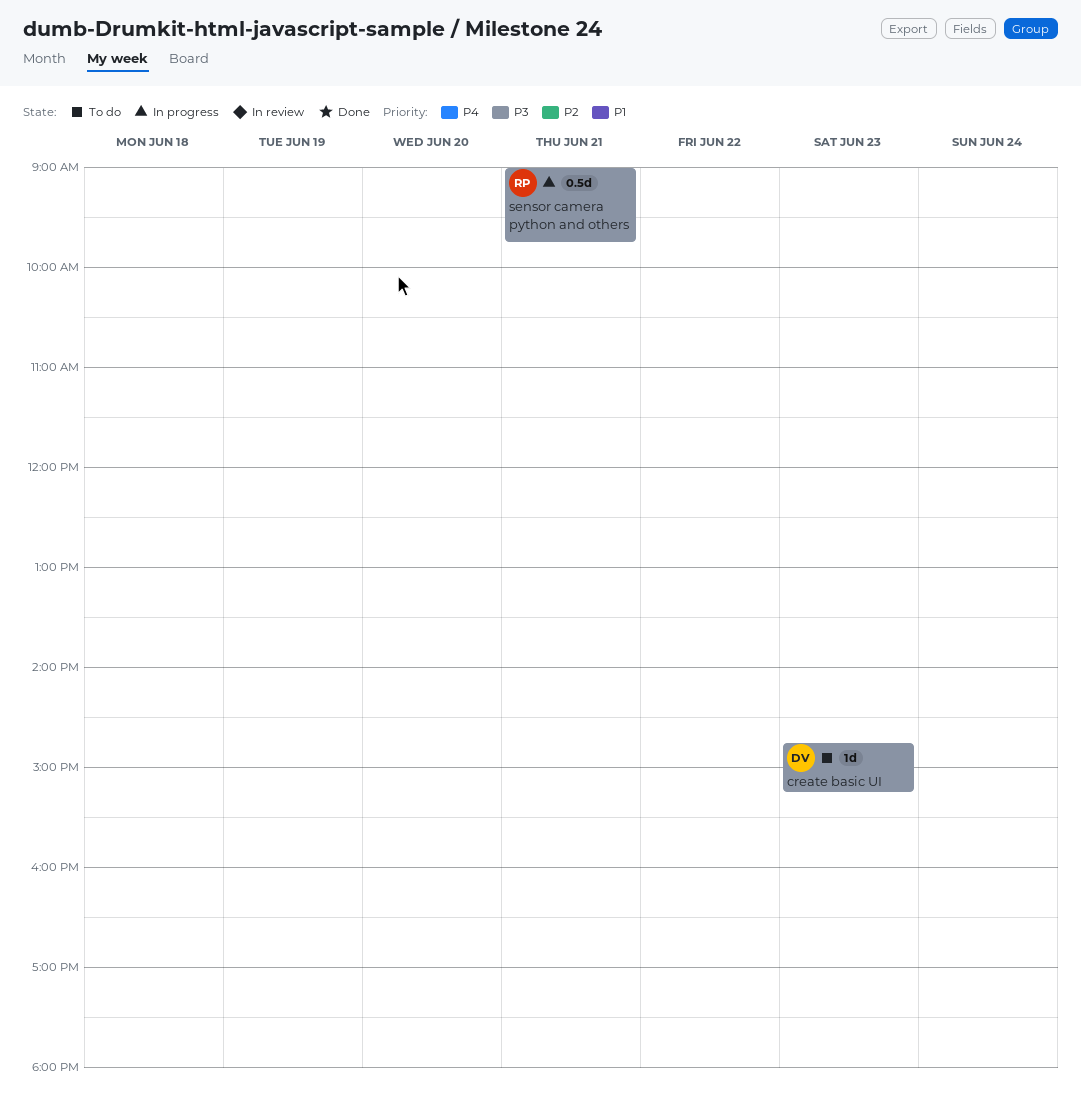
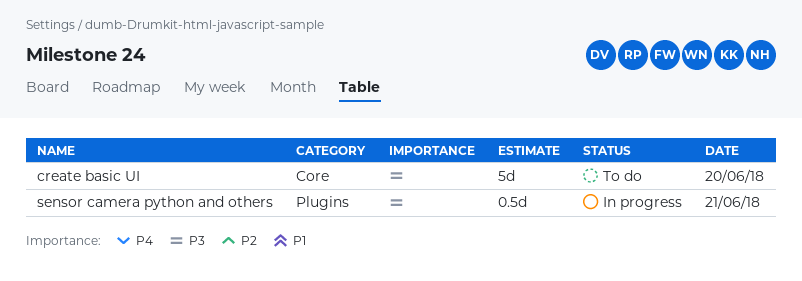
create basic UI, estimate: 1d -> 5d
create basic UI, day: Jun 23 -> Jun 20

